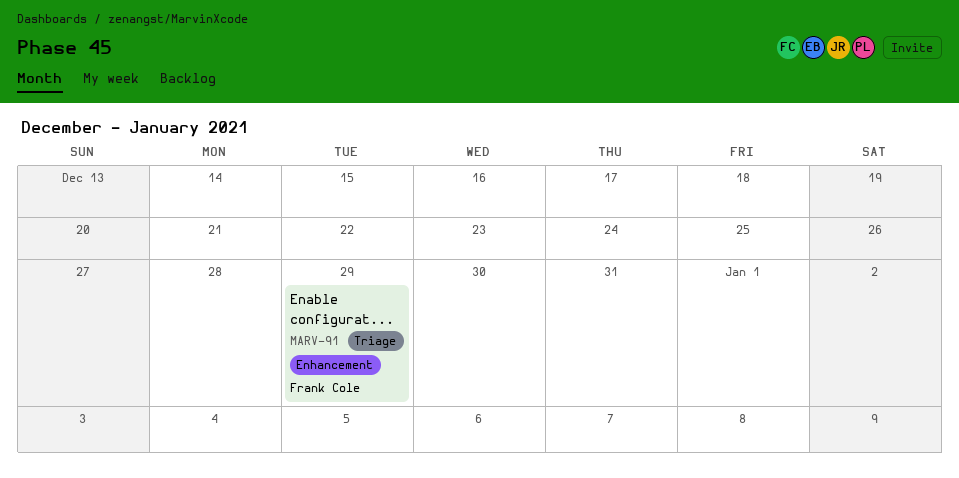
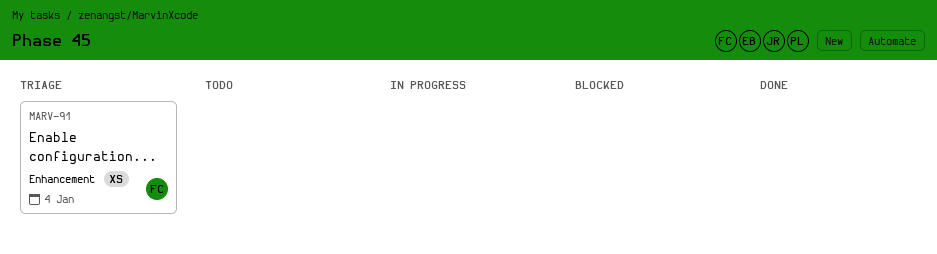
MARV-91, due: Dec 29 -> Jan 4

